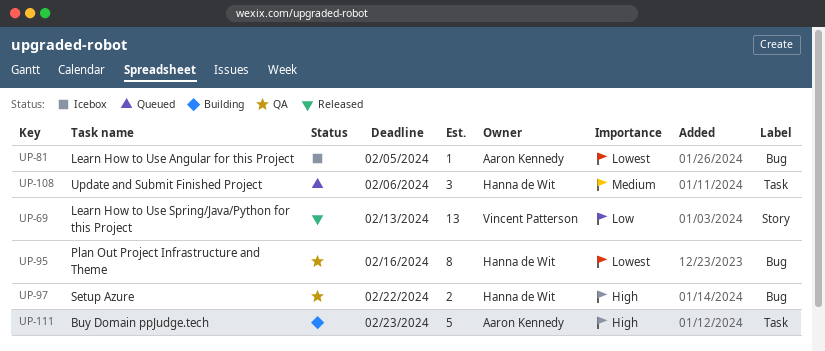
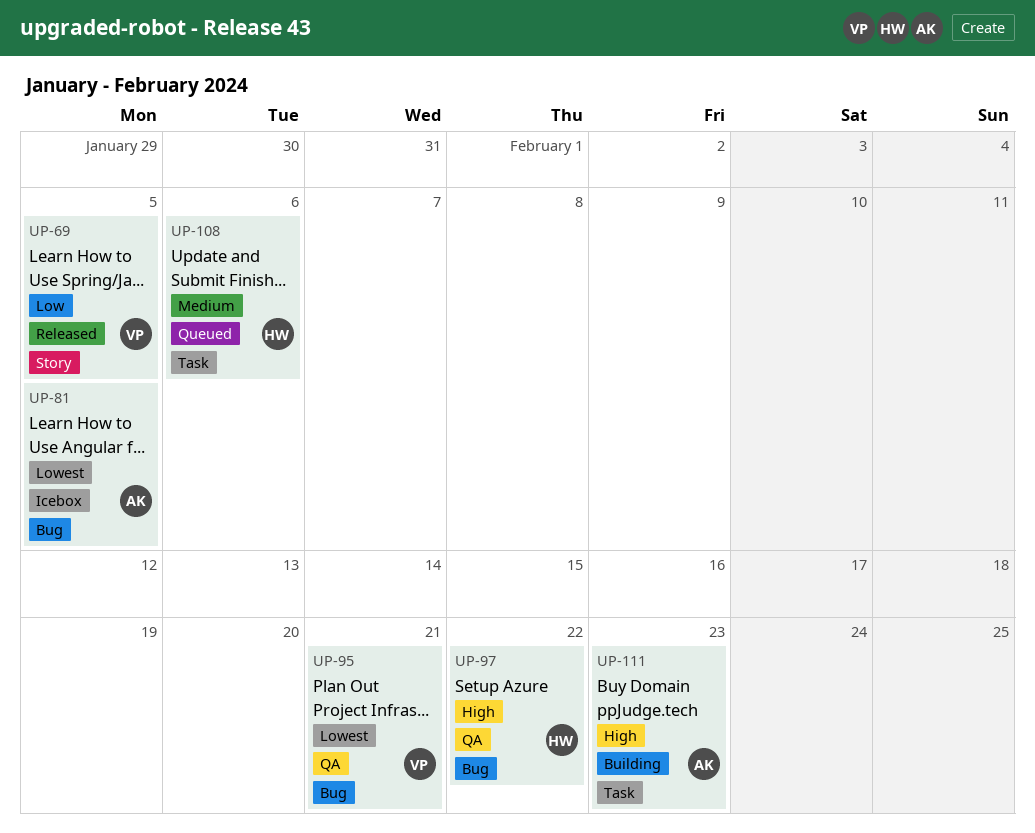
UP-69, due: Feb 13 -> Feb 5
UP-95, owner: Hanna de Wit -> Vincent Patterson
UP-95, due: Feb 16 -> Feb 21

